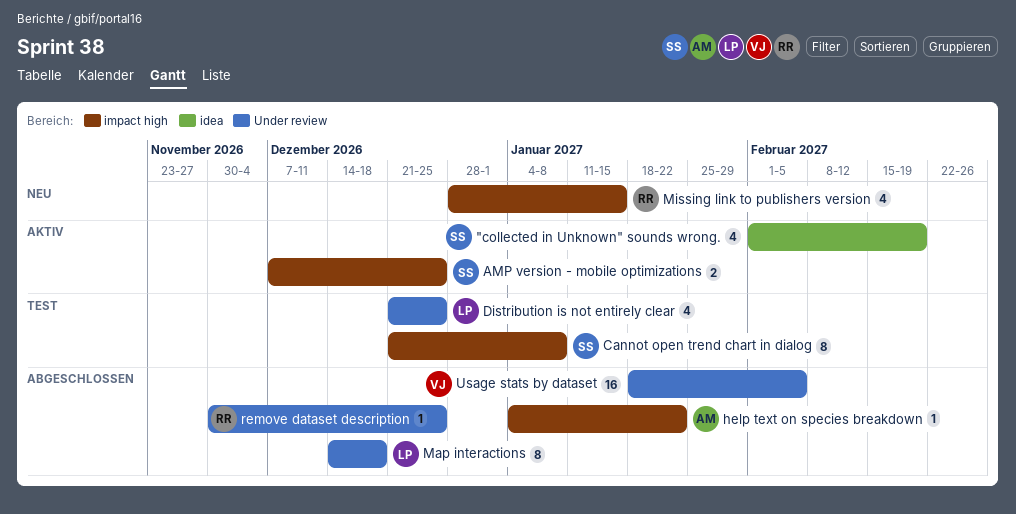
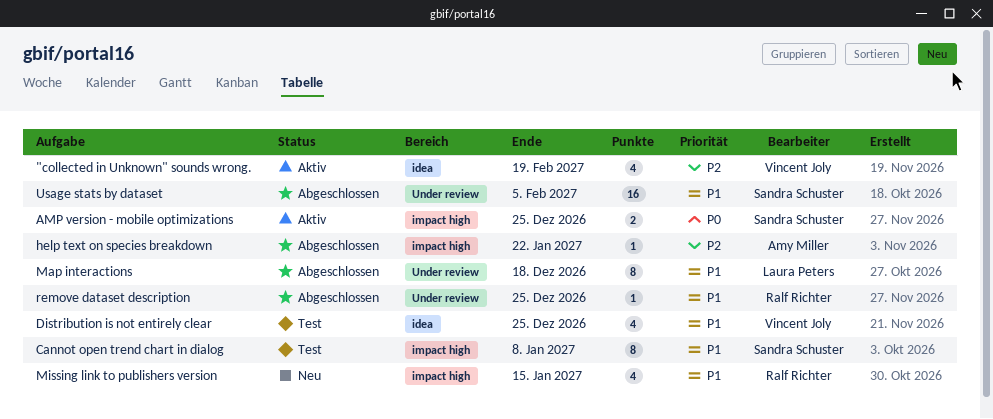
"collected in Unknown" sounds wrong., owner: Sandra Schuster -> Vincent Joly
Distribution is not entirely clear, owner: Laura Peters -> Vincent Joly
Distribution is not entirely clear, label: Under review -> idea
Usage stats by dataset, owner: Vincent Joly -> Sandra Schuster

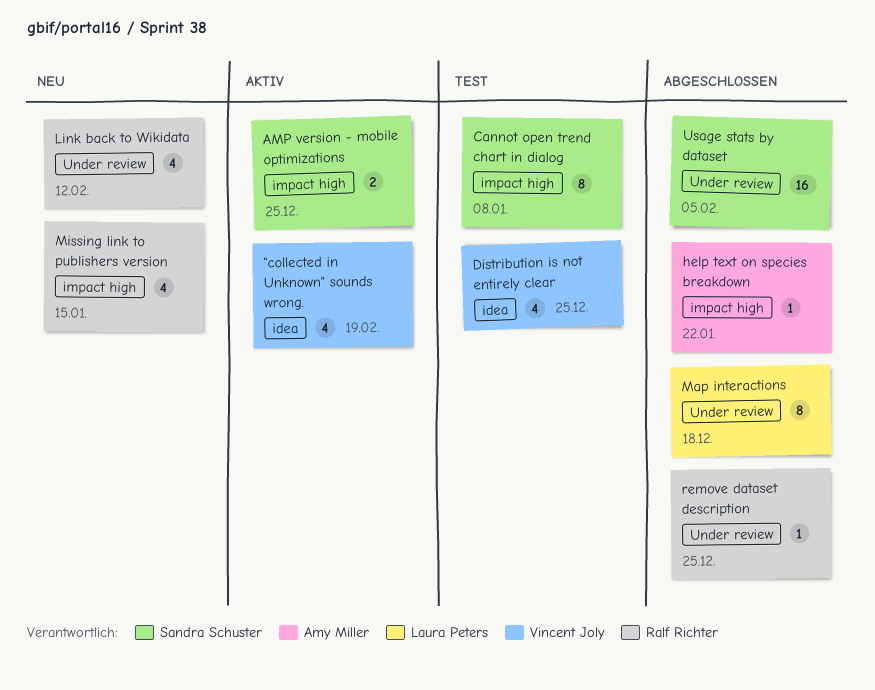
Link back to Wikidata: none -> present

